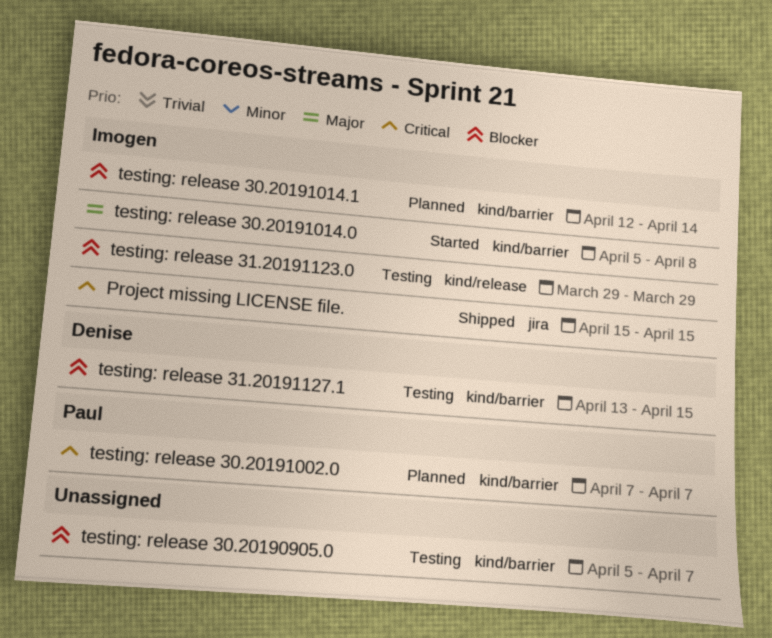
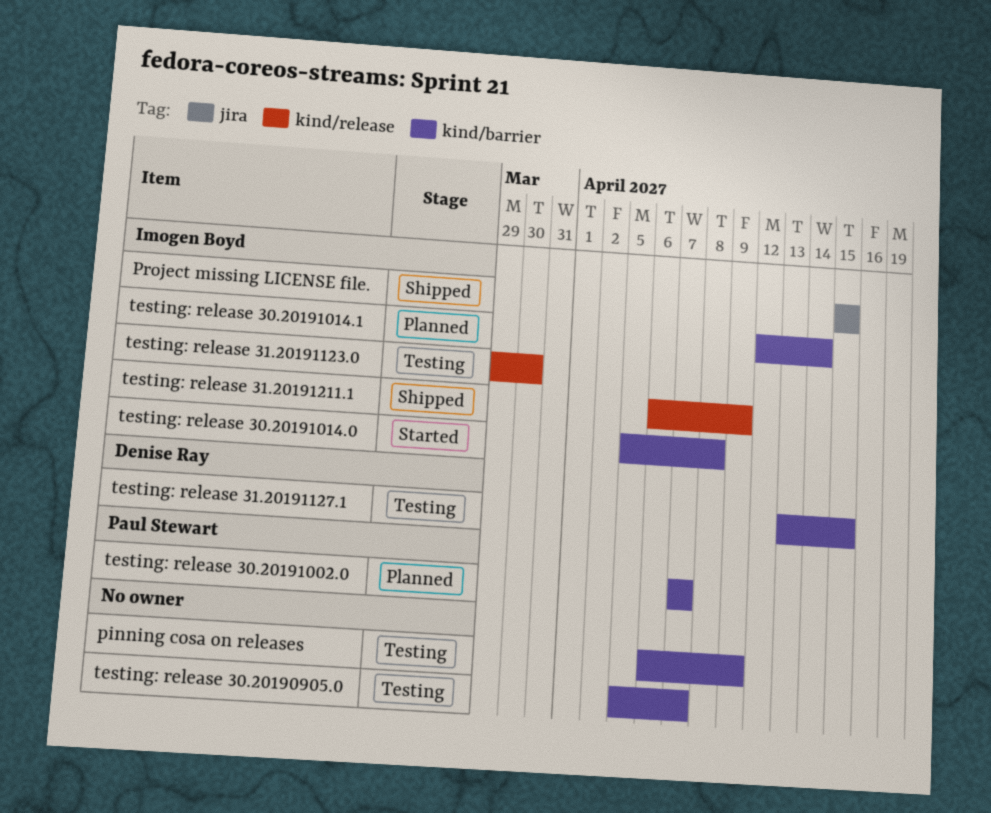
pinning cosa on releases: none -> present
testing: release 31.20191123.0, due: Mar 29 -> Mar 30
testing: release 31.20191211.1: none -> present

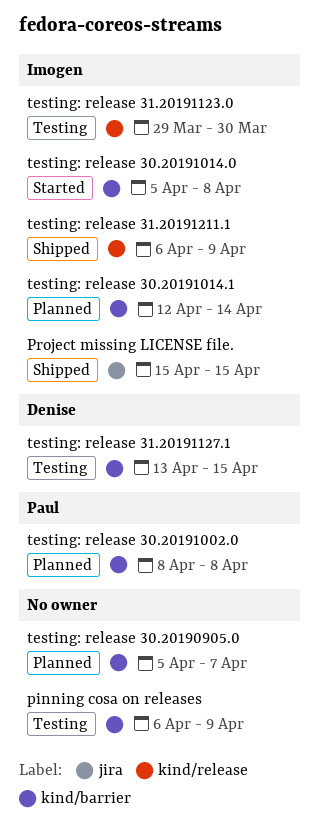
testing: release 30.20190905.0, status: Testing -> Planned
testing: release 30.20191002.0, start: Apr 7 -> Apr 8
testing: release 30.20191002.0, due: Apr 7 -> Apr 8

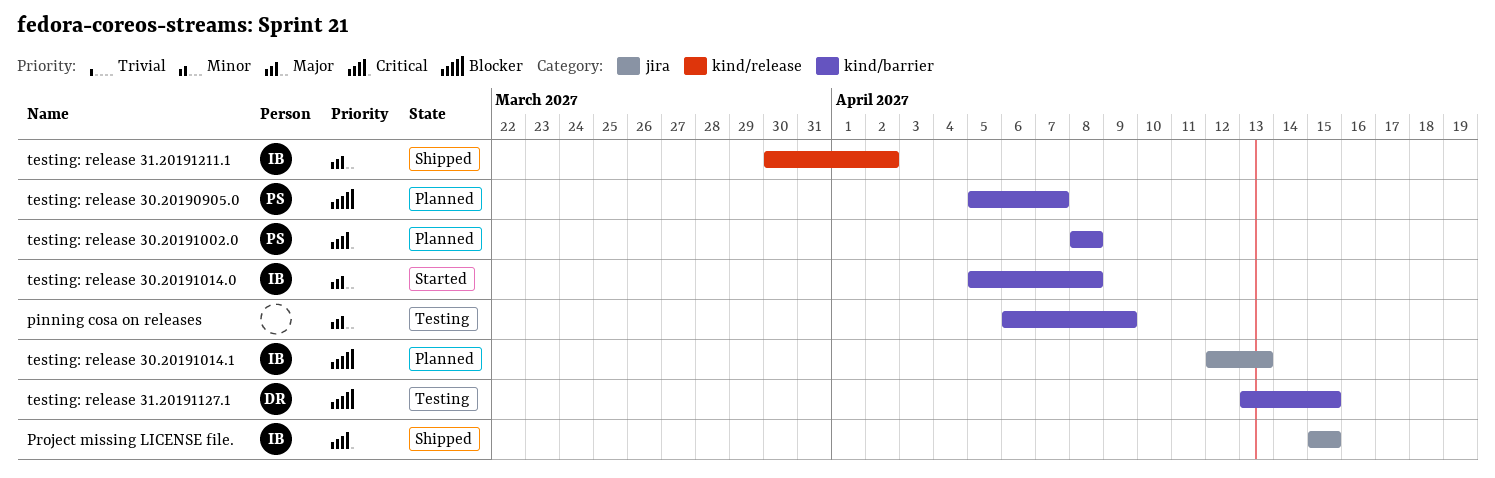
testing: release 30.20190905.0, owner: none -> Paul
testing: release 30.20191014.1, label: kind/barrier -> jira
testing: release 30.20191014.1, due: Apr 14 -> Apr 13
testing: release 31.20191123.0: present -> none
testing: release 31.20191211.1, start: Apr 6 -> Mar 30
testing: release 31.20191211.1, due: Apr 9 -> Apr 2

